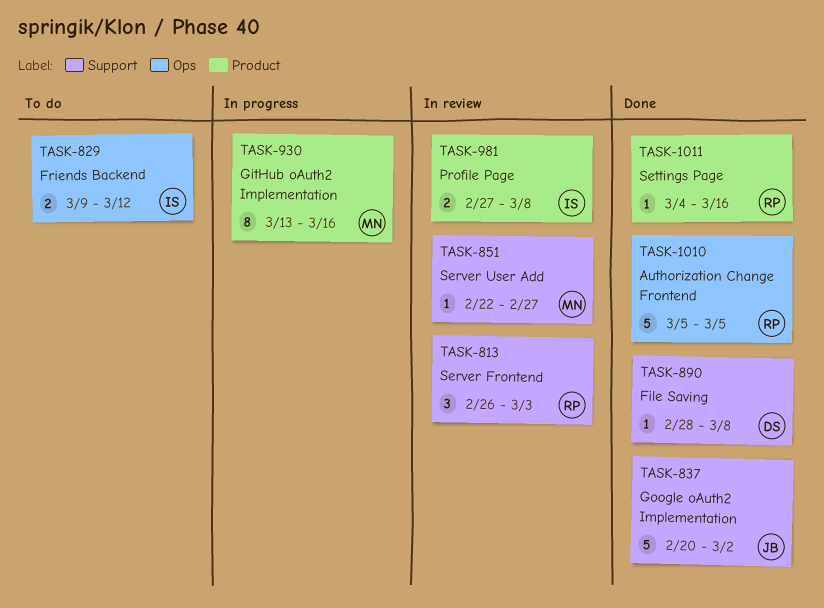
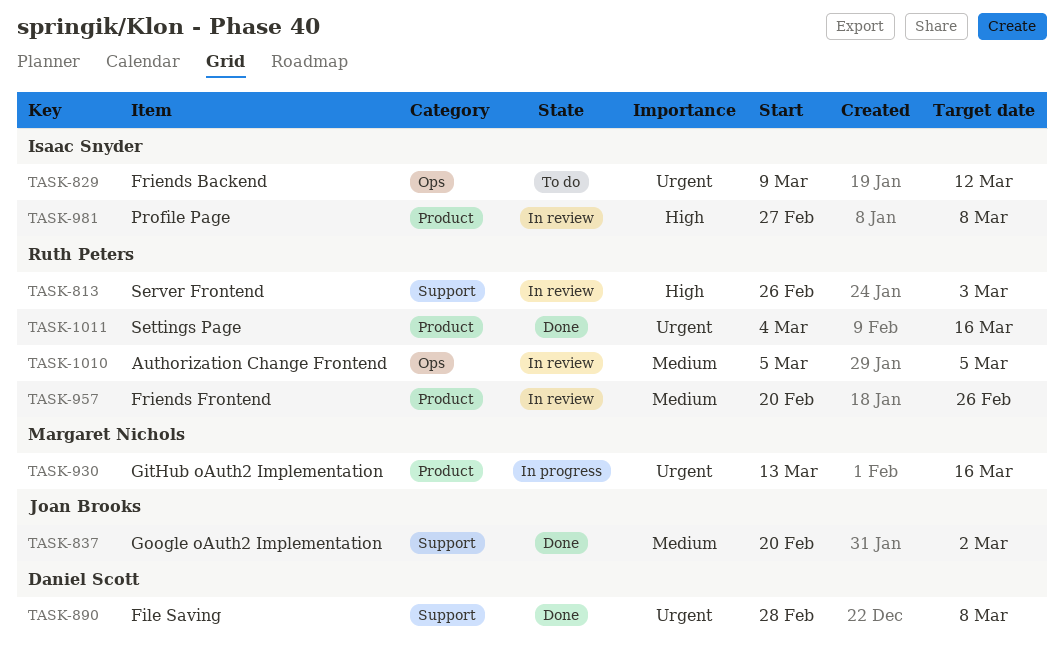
TASK-851: present -> none
TASK-957: none -> present
TASK-1010, status: Done -> In review

